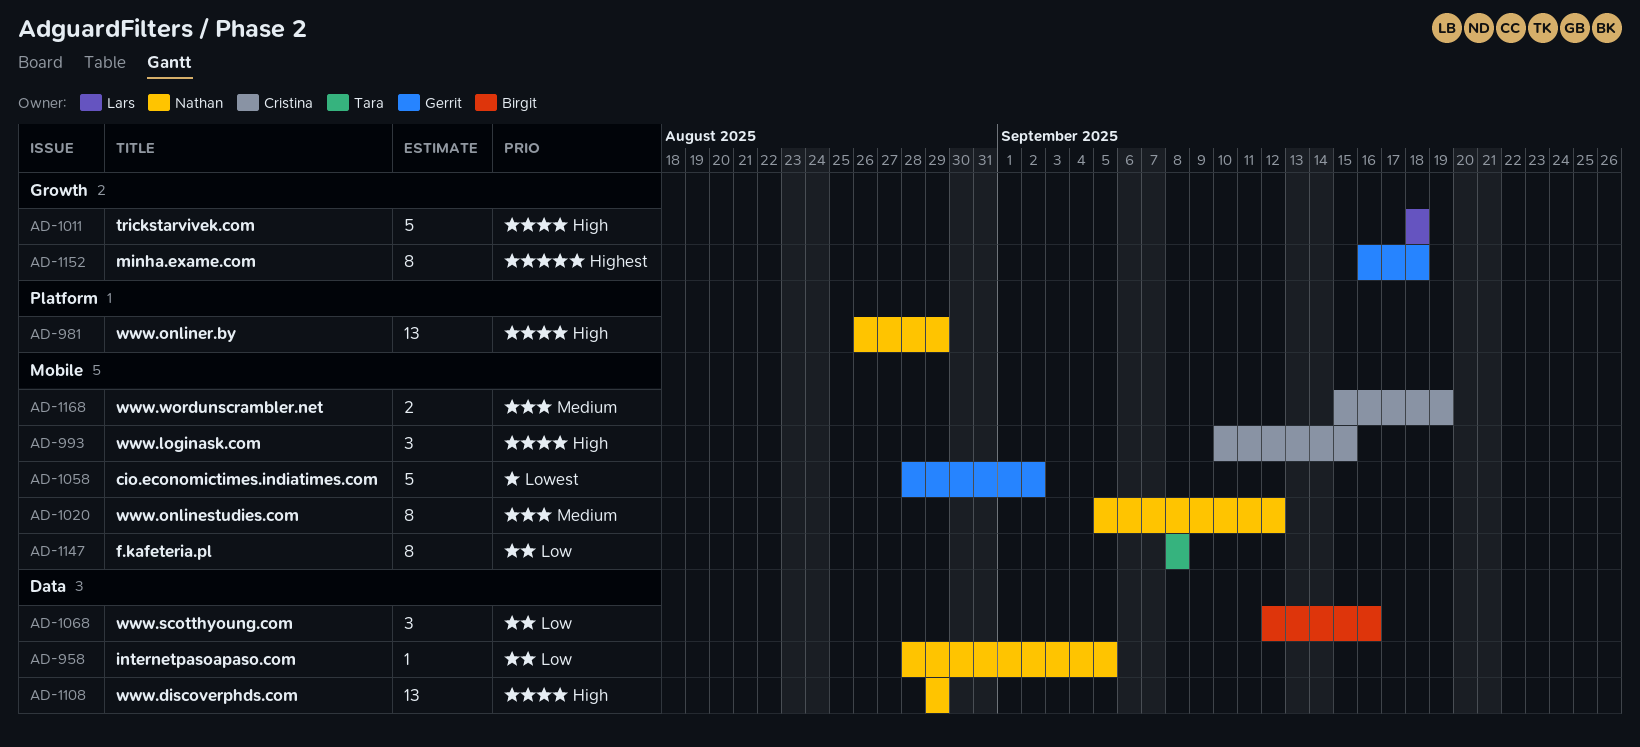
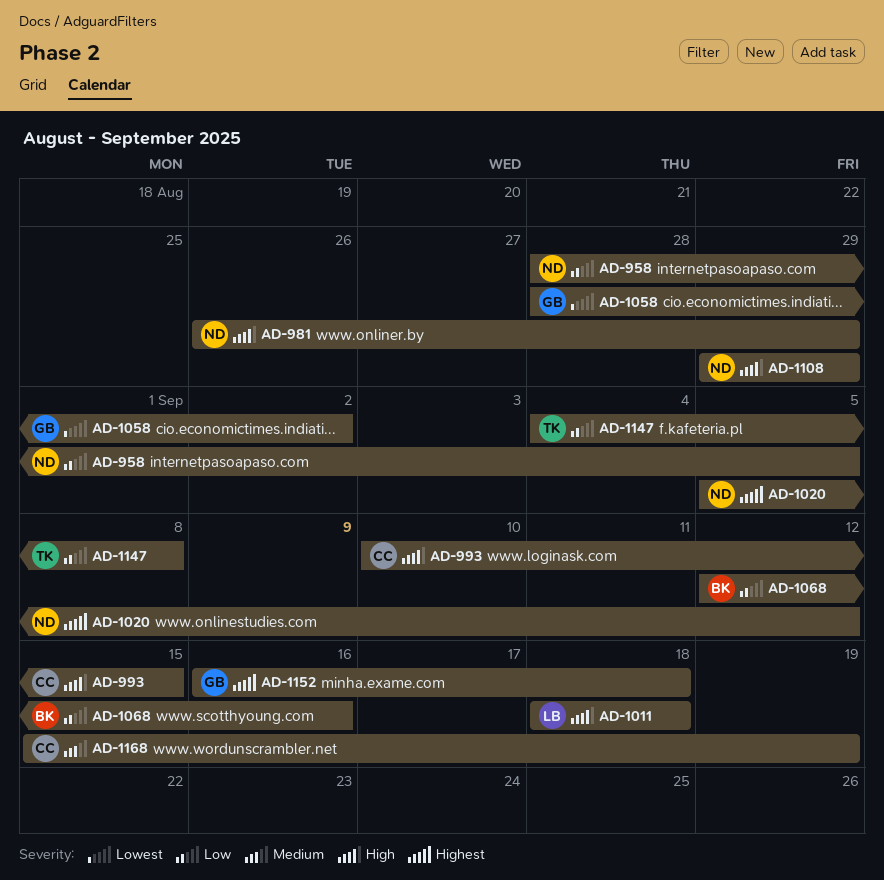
AD-1020, priority: Medium -> Highest
AD-1147, start: Sep 8 -> Sep 4

